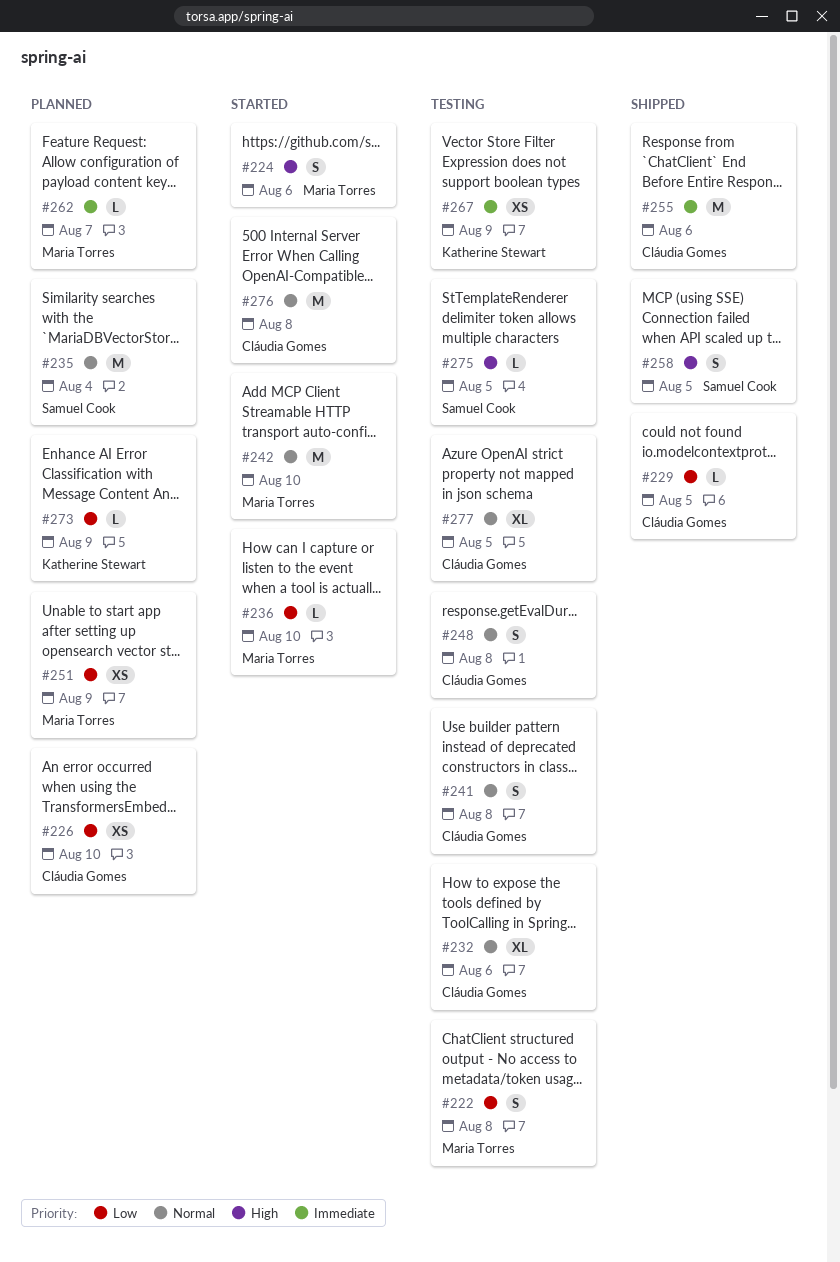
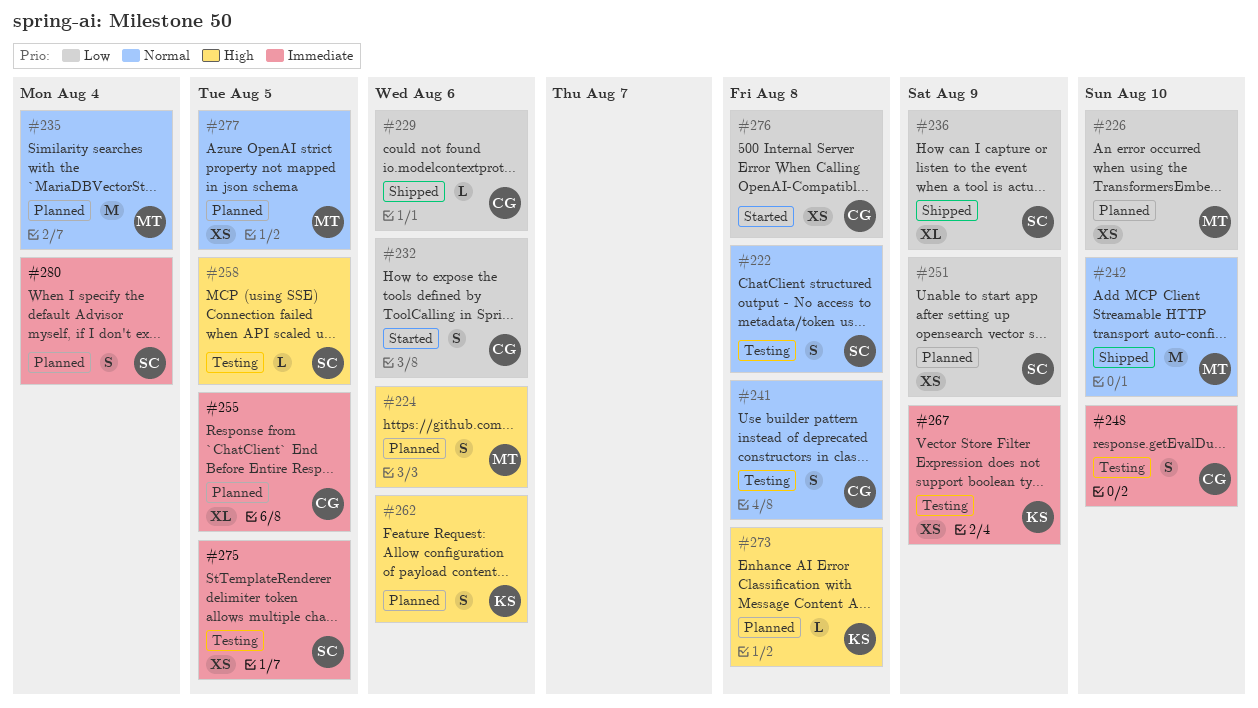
#222, owner: Maria Torres -> Samuel Cook
#222, priority: Low -> Normal
#224, status: Started -> Planned
#226, owner: Cláudia Gomes -> Maria Torres
#229, due: Aug 5 -> Aug 6
#232, status: Testing -> Started
#232, priority: Normal -> Low
#232, estimate: XL -> S
#235, owner: Samuel Cook -> Maria Torres
#236, status: Started -> Shipped
#236, owner: Maria Torres -> Samuel Cook
#236, estimate: L -> XL
#236, due: Aug 10 -> Aug 9
#242, status: Started -> Shipped
#248, priority: Normal -> Immediate
#248, due: Aug 8 -> Aug 10
#251, owner: Maria Torres -> Samuel Cook
#255, status: Shipped -> Planned
#255, estimate: M -> XL
#255, due: Aug 6 -> Aug 5
#258, status: Shipped -> Testing
#258, estimate: S -> L
#262, owner: Maria Torres -> Katherine Stewart
#262, priority: Immediate -> High
#262, estimate: L -> S
#262, due: Aug 7 -> Aug 6
#273, priority: Low -> High
#273, due: Aug 9 -> Aug 8
#275, priority: High -> Immediate
#275, estimate: L -> XS
#276, priority: Normal -> Low
#276, estimate: M -> XS
#277, status: Testing -> Planned
#277, owner: Cláudia Gomes -> Maria Torres
#277, estimate: XL -> XS
#280: none -> present

